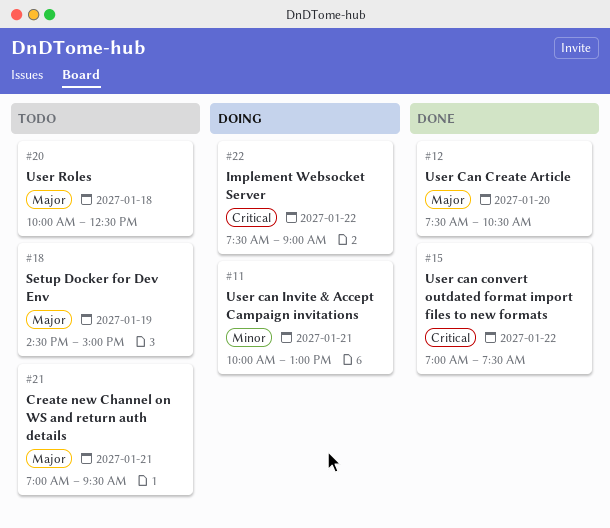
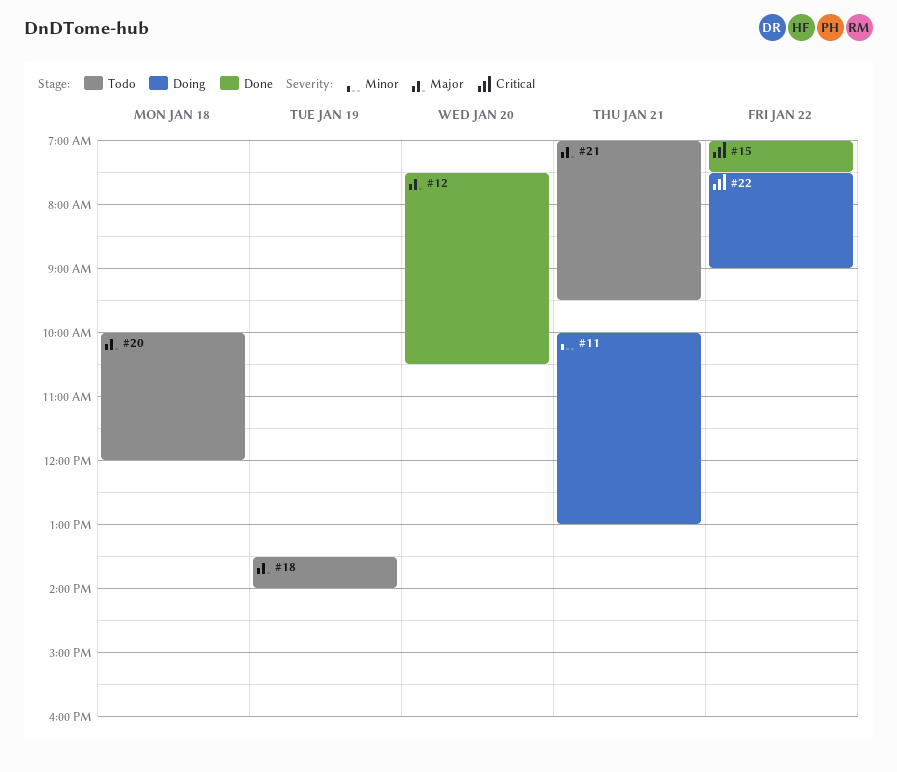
#18, begins: 14:30 -> 13:30
#18, ends: 15:00 -> 14:00
#20, ends: 12:30 -> 12:00

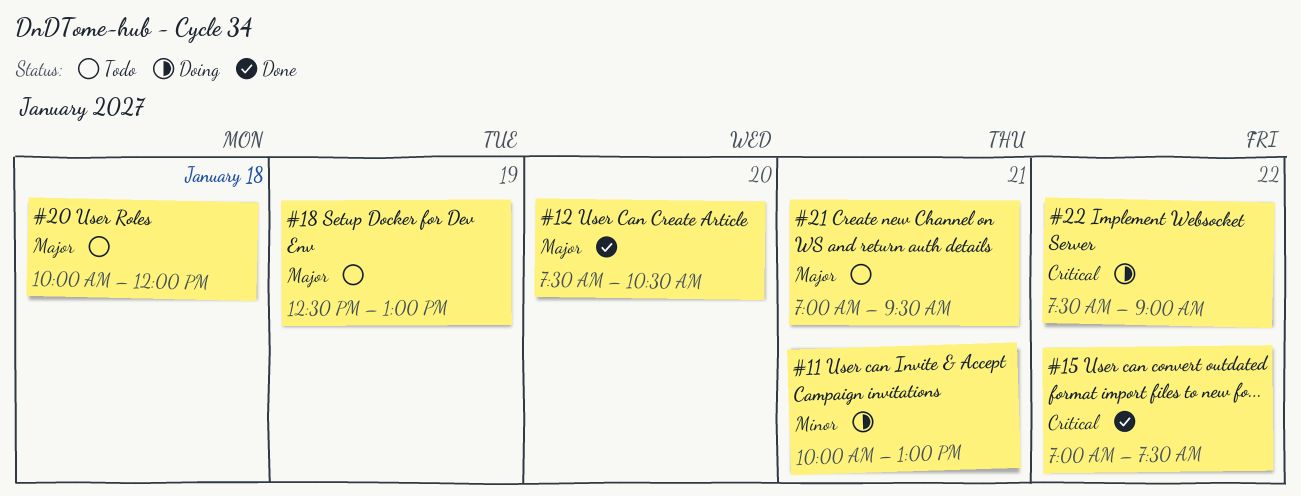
#18, begins: 13:30 -> 12:30
#18, ends: 14:00 -> 13:00

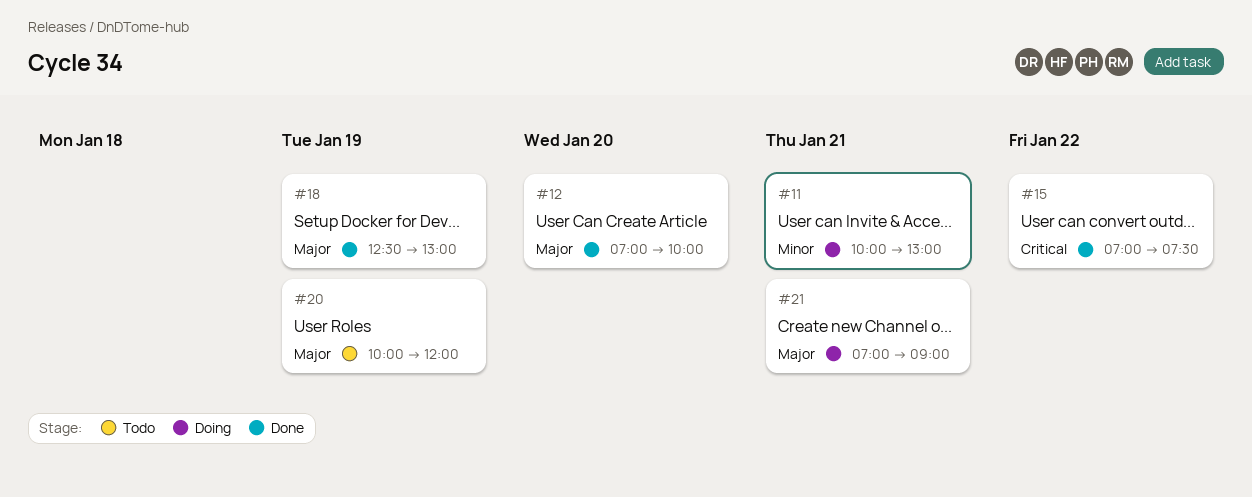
#12, begins: 07:30 -> 07:00
#12, ends: 10:30 -> 10:00
#18, status: Todo -> Done
#20, day: Jan 18 -> Jan 19
#21, status: Todo -> Doing
#21, ends: 09:30 -> 09:00
#22: present -> none

